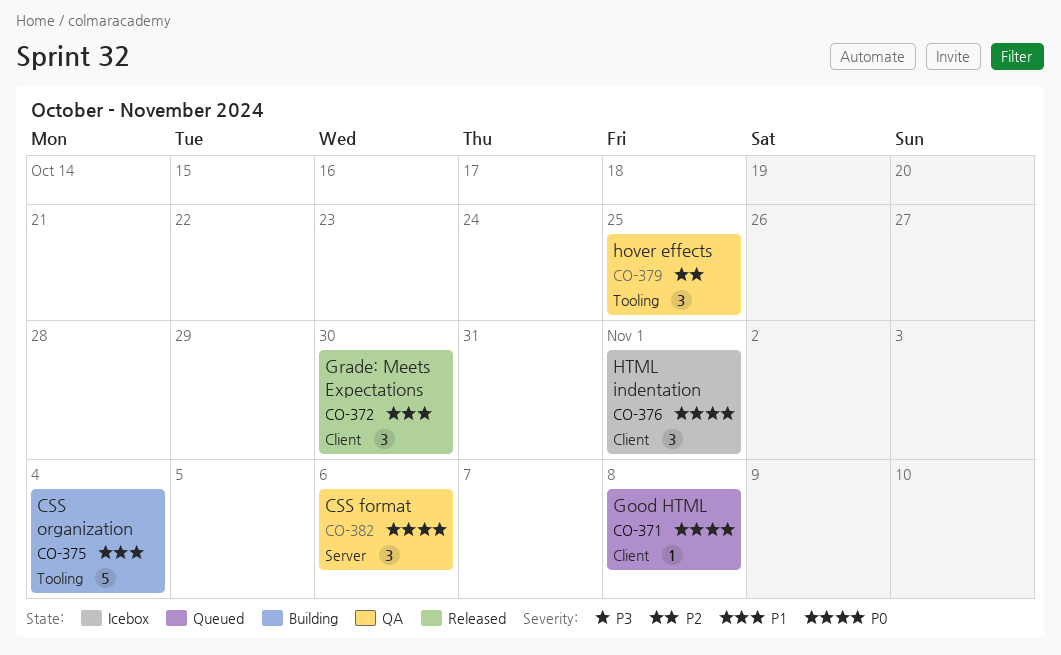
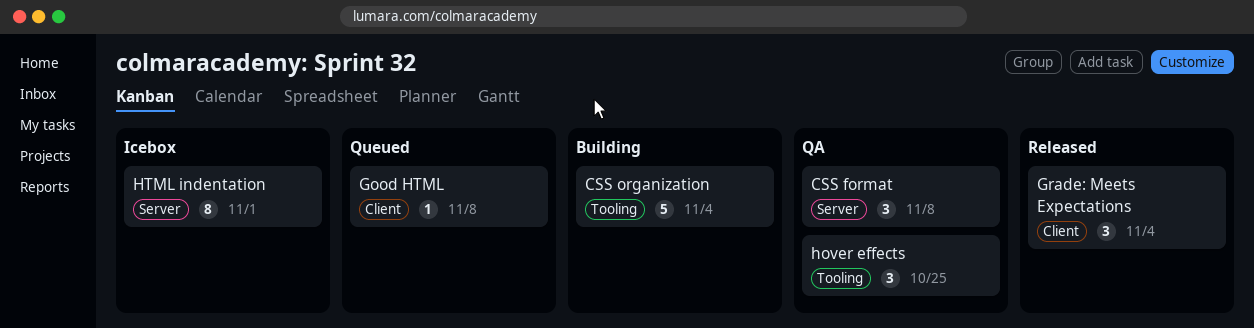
CSS format, due: Nov 6 -> Nov 8
Grade: Meets Expectations, due: Oct 30 -> Nov 4
HTML indentation, label: Client -> Server
HTML indentation, estimate: 3 -> 8

